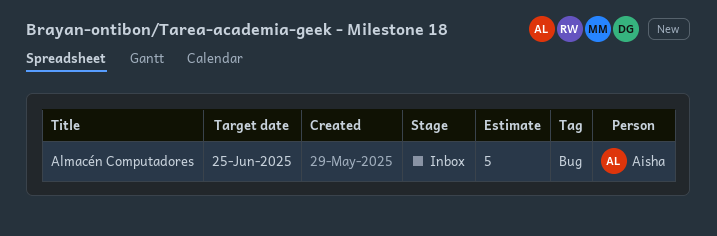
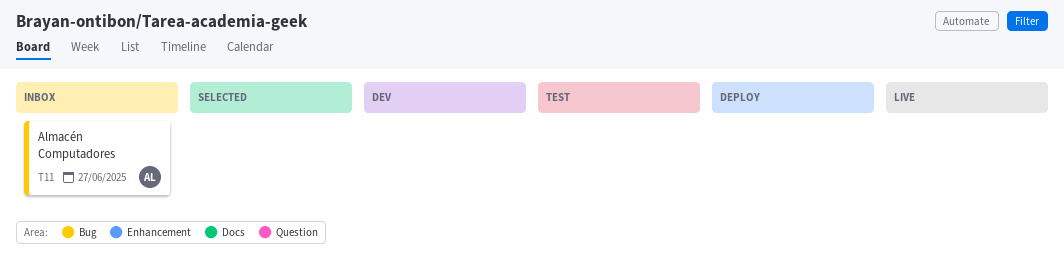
Almacén Computadores, due: Jun 25 -> Jun 27

